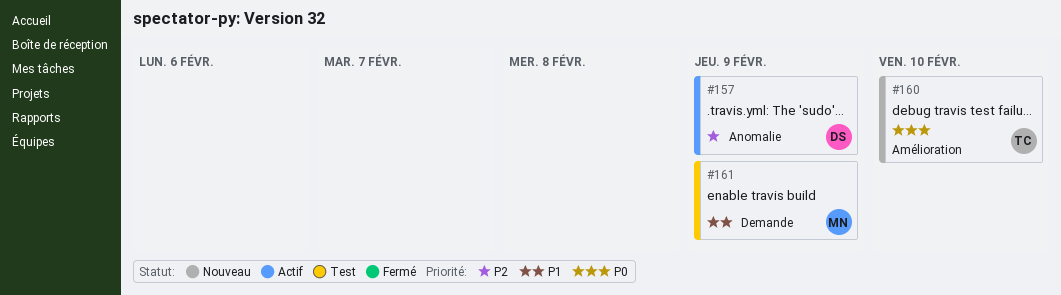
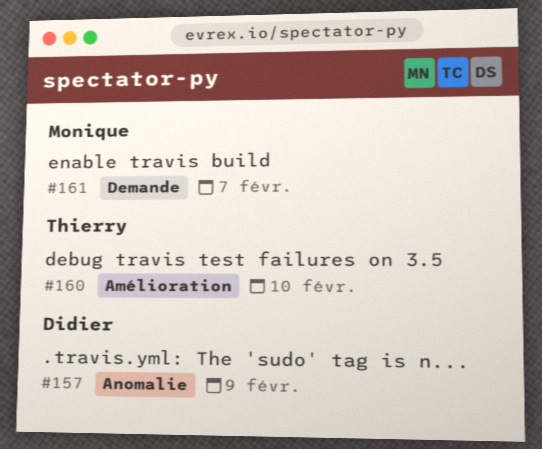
#161, due: Feb 9 -> Feb 7

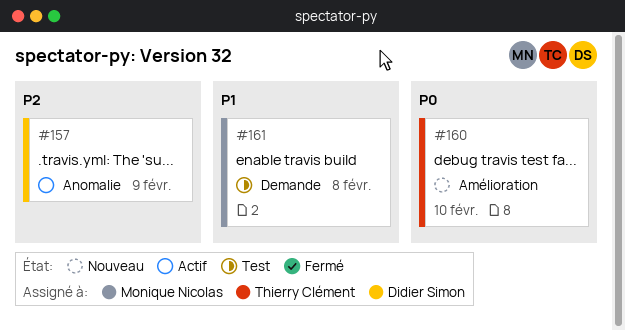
#161, due: Feb 7 -> Feb 8

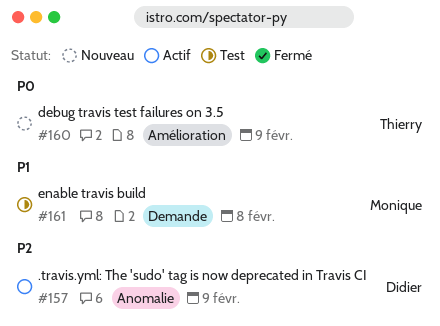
#160, due: Feb 10 -> Feb 9

